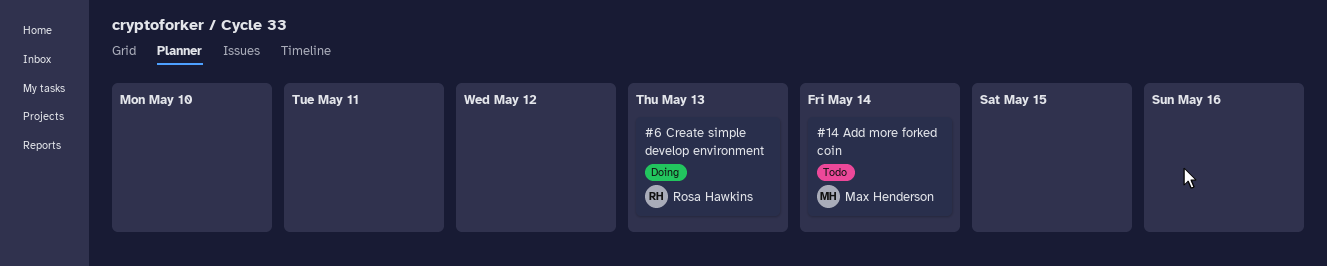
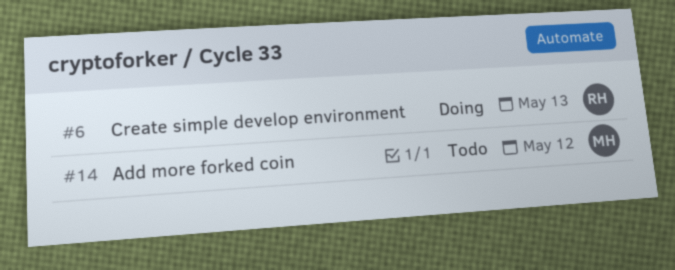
#14, due: May 14 -> May 12

